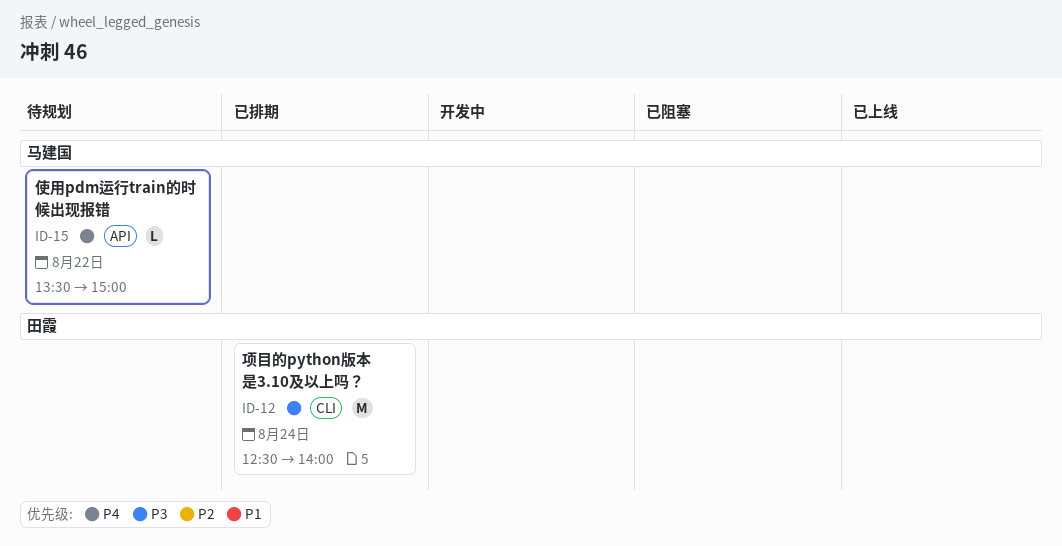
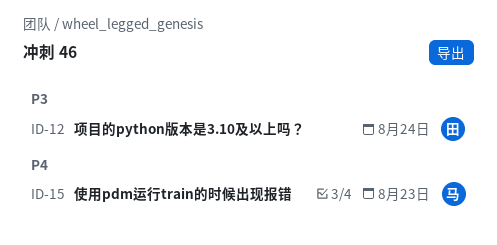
ID-15, day: Aug 22 -> Aug 23

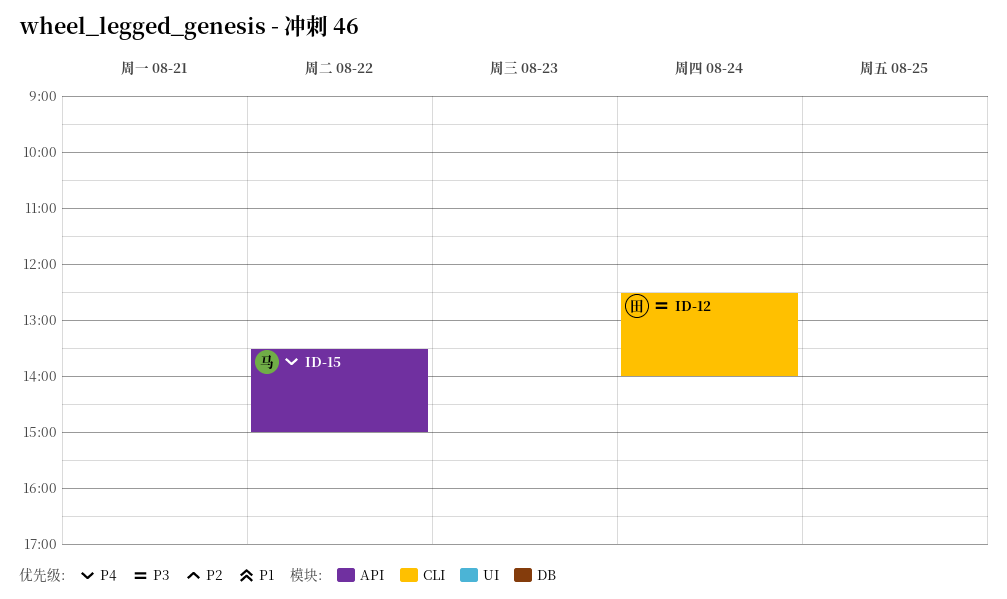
ID-15, day: Aug 23 -> Aug 22

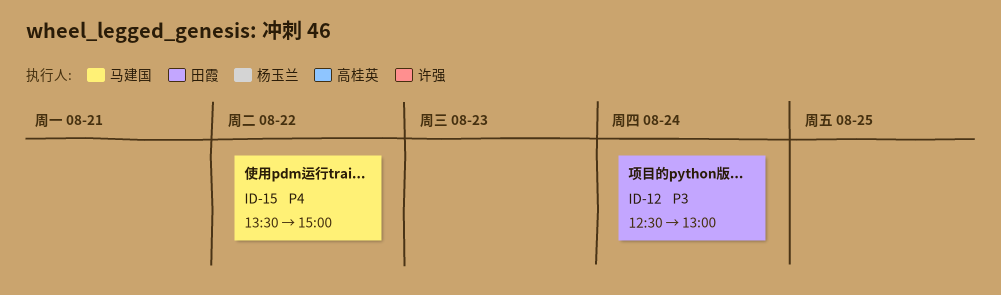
ID-12, ends: 14:00 -> 13:00

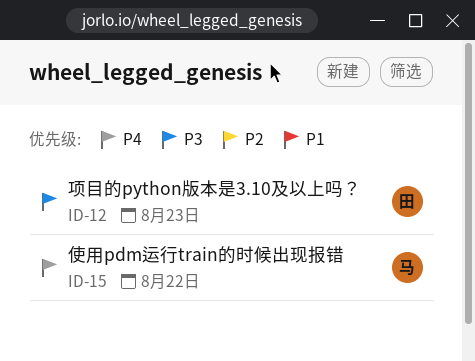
ID-12, day: Aug 24 -> Aug 23

